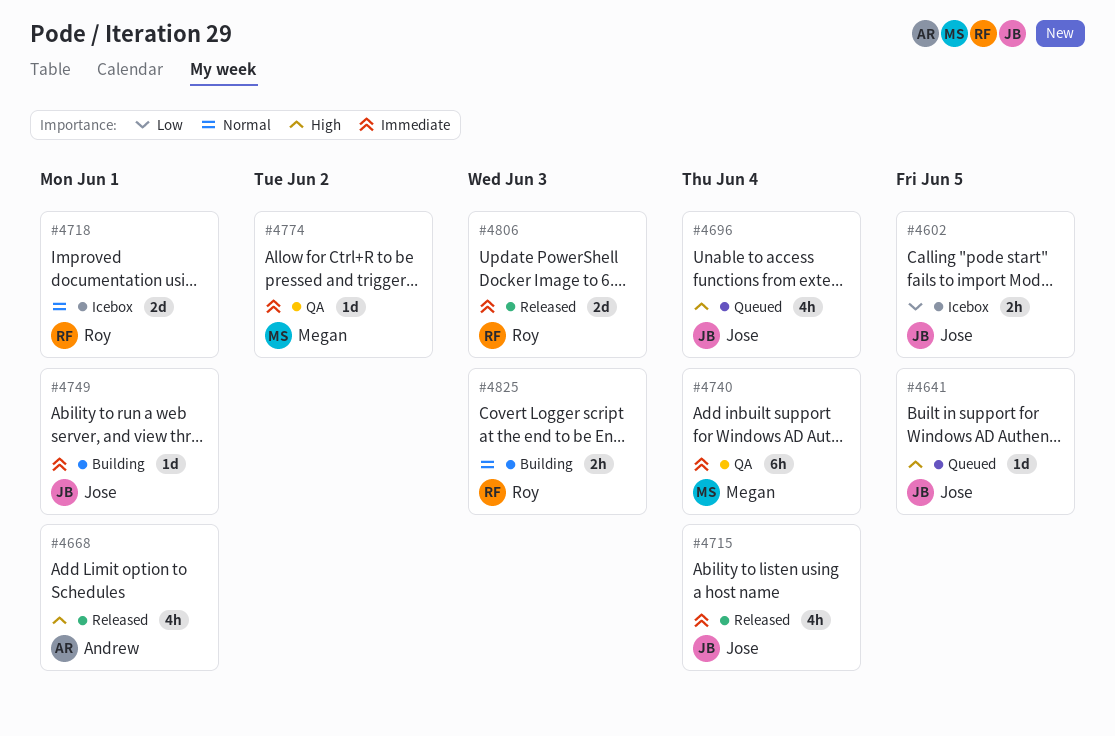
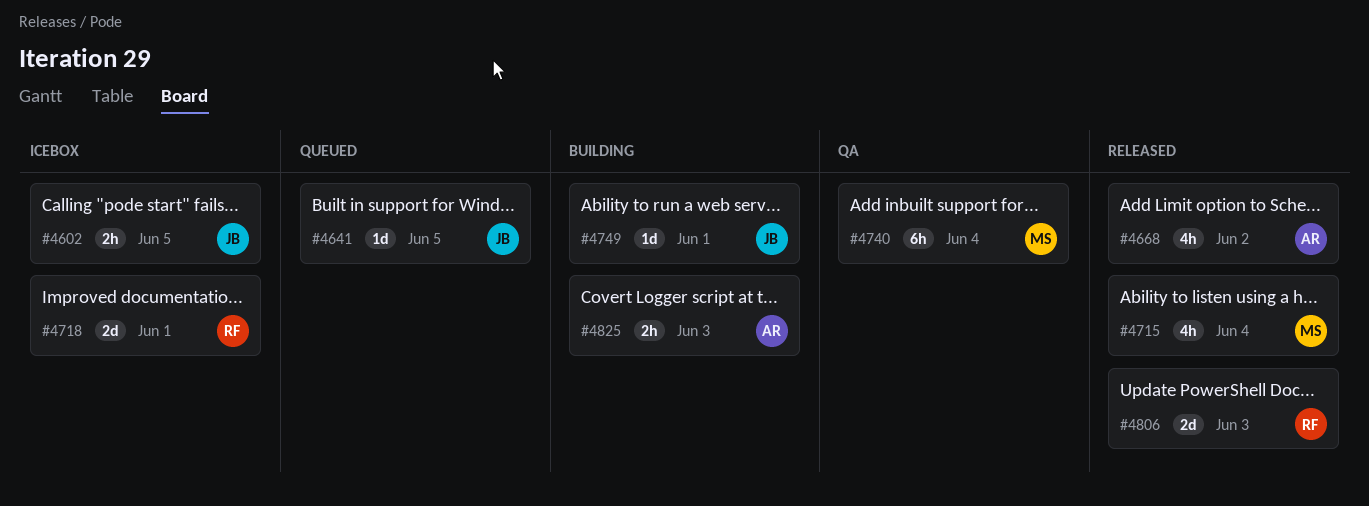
#4668, due: Jun 1 -> Jun 2
#4696: present -> none
#4715, owner: Jose -> Megan
#4774: present -> none
#4825, owner: Roy -> Andrew

